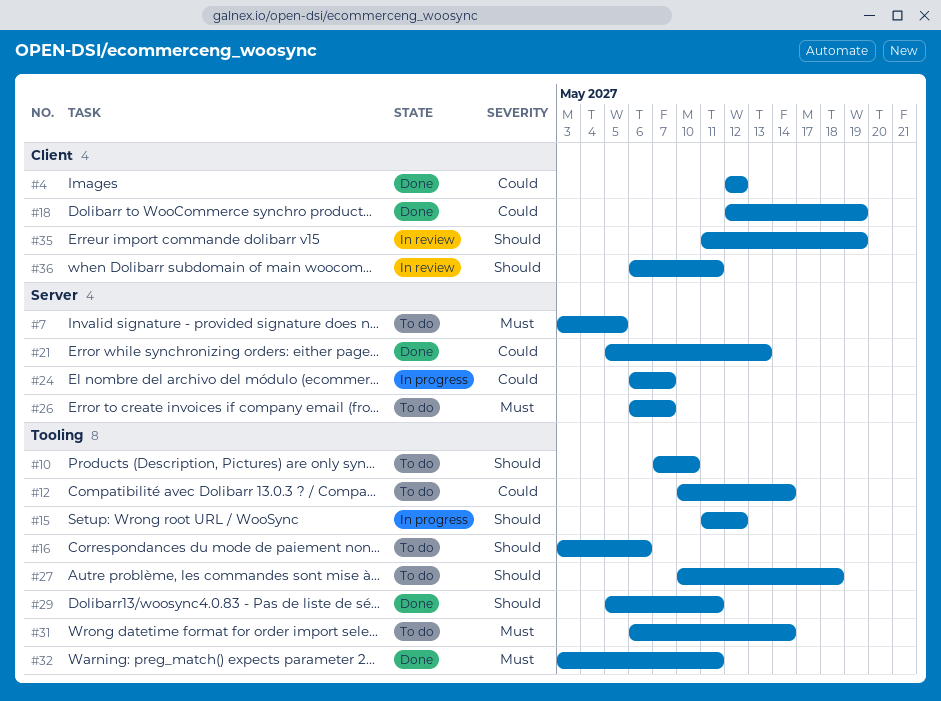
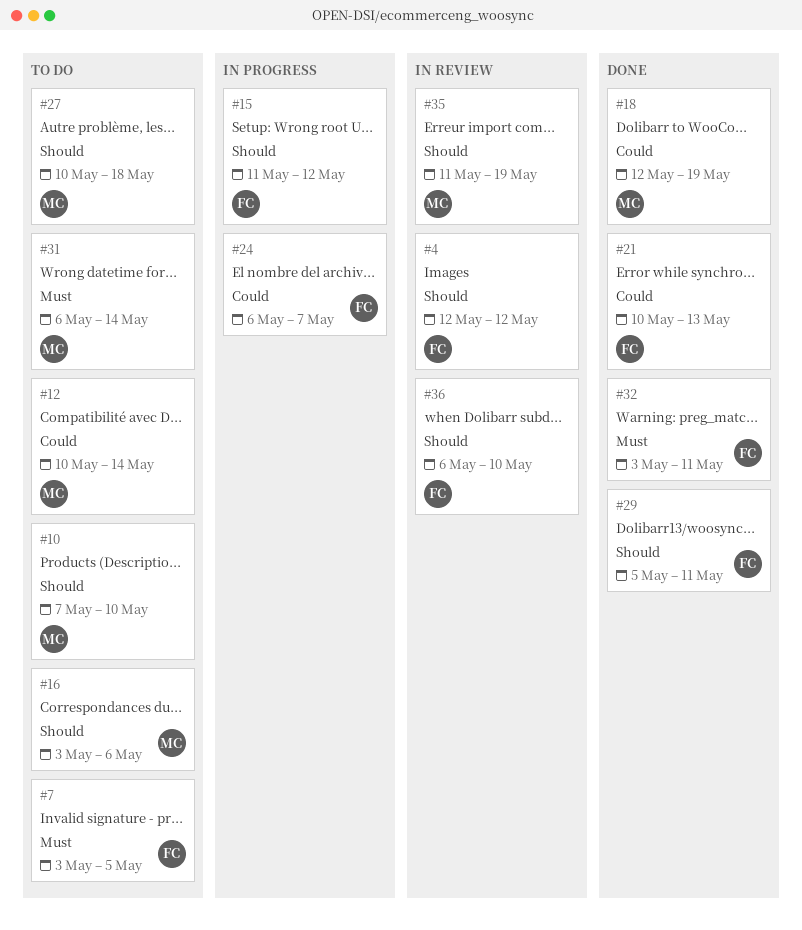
#4, status: Done -> In review
#4, priority: Could -> Should
#21, start: May 5 -> May 10
#26: present -> none
#36, due: May 11 -> May 10

